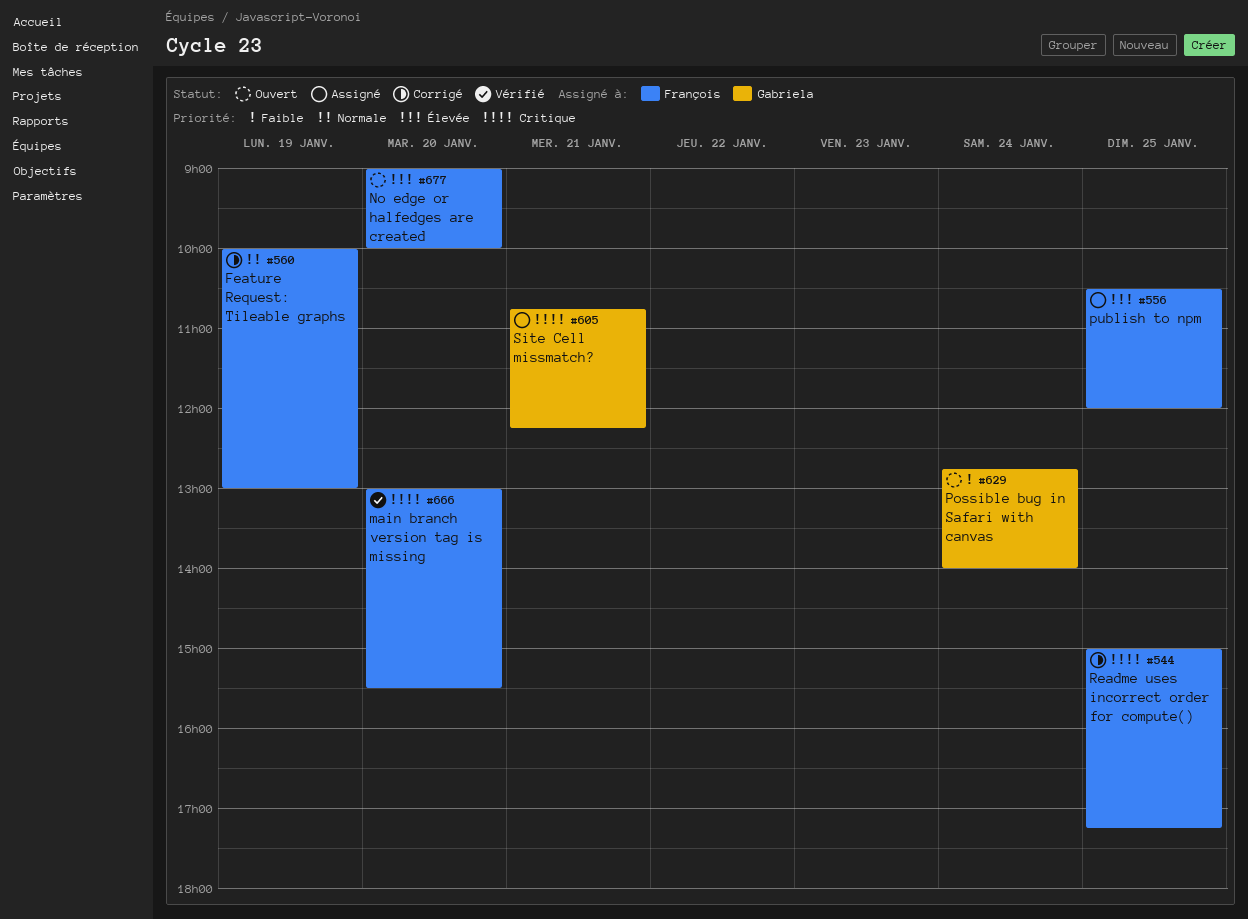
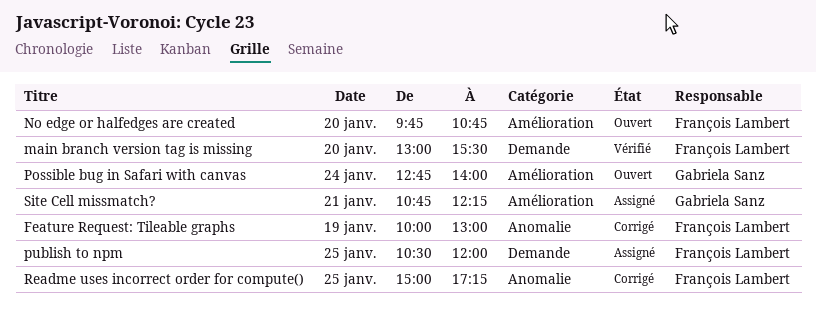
No edge or halfedges are created, begins: 09:00 -> 09:45
No edge or halfedges are created, ends: 10:00 -> 10:45

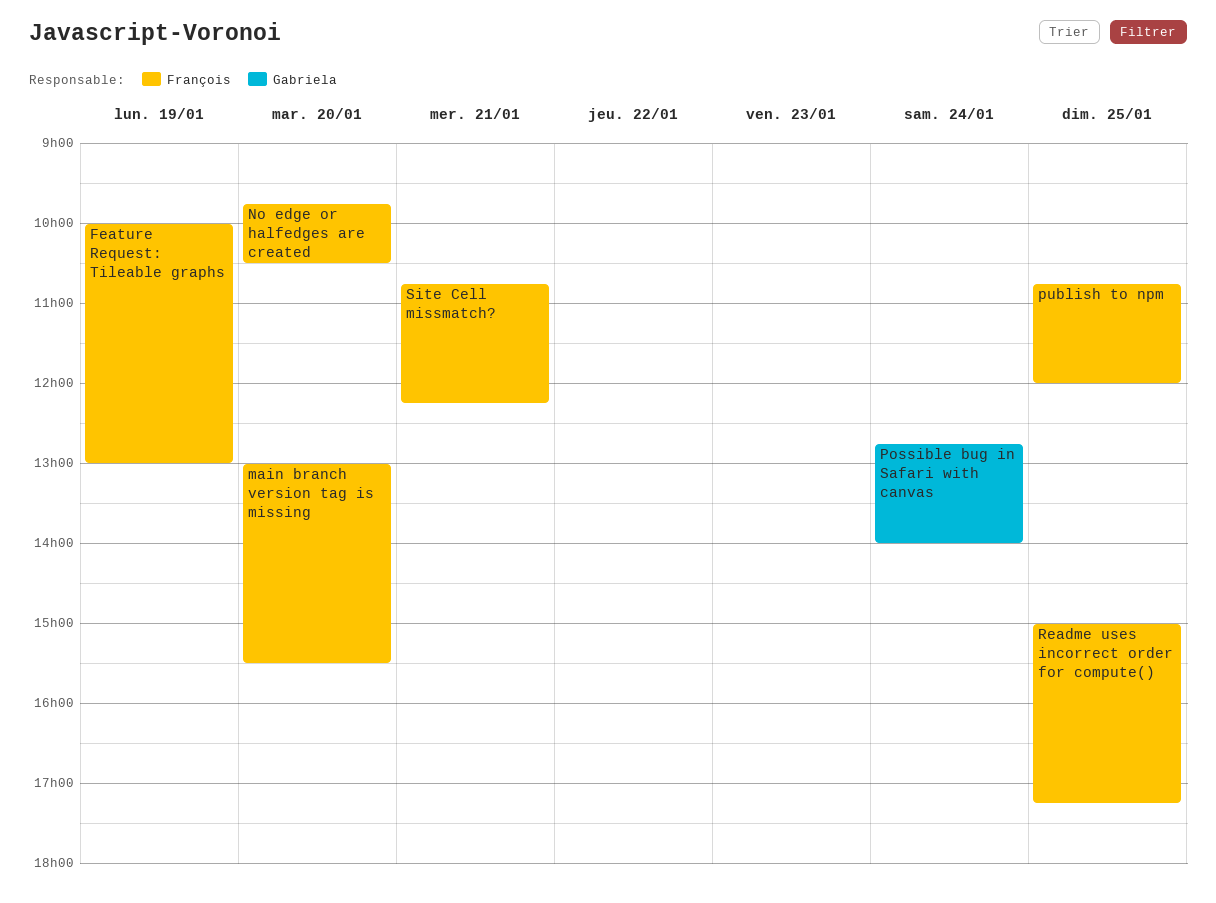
No edge or halfedges are created, ends: 10:45 -> 10:30
publish to npm, begins: 10:30 -> 10:45
Site Cell missmatch?, owner: Gabriela Sanz -> François Lambert

